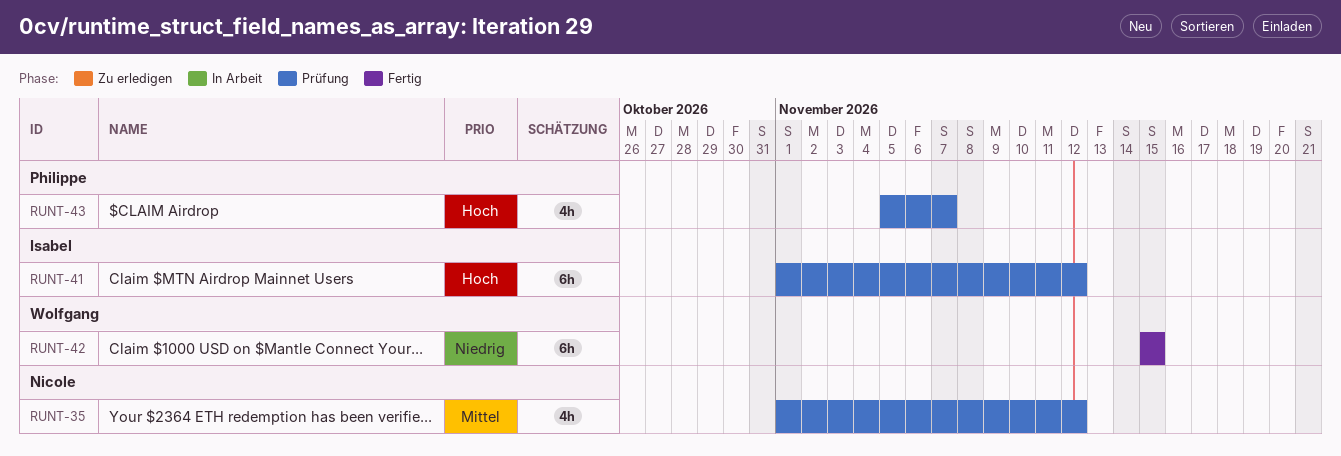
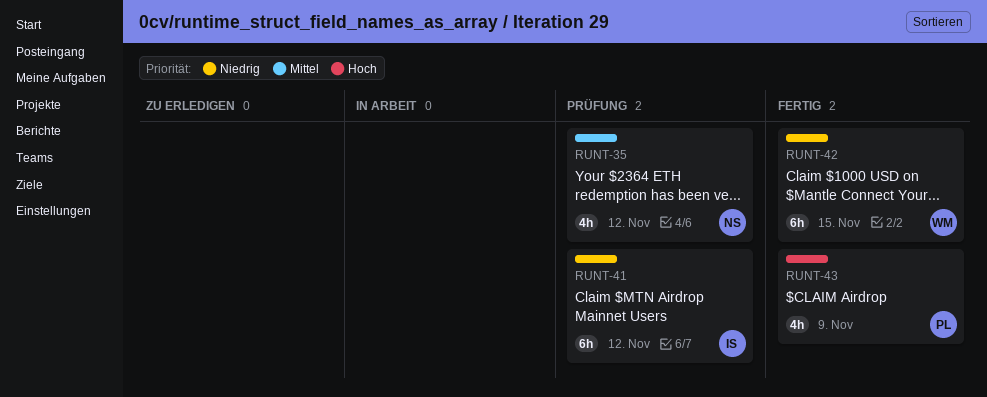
RUNT-41, priority: Hoch -> Niedrig
RUNT-43, status: Prüfung -> Fertig
RUNT-43, due: Nov 7 -> Nov 9

